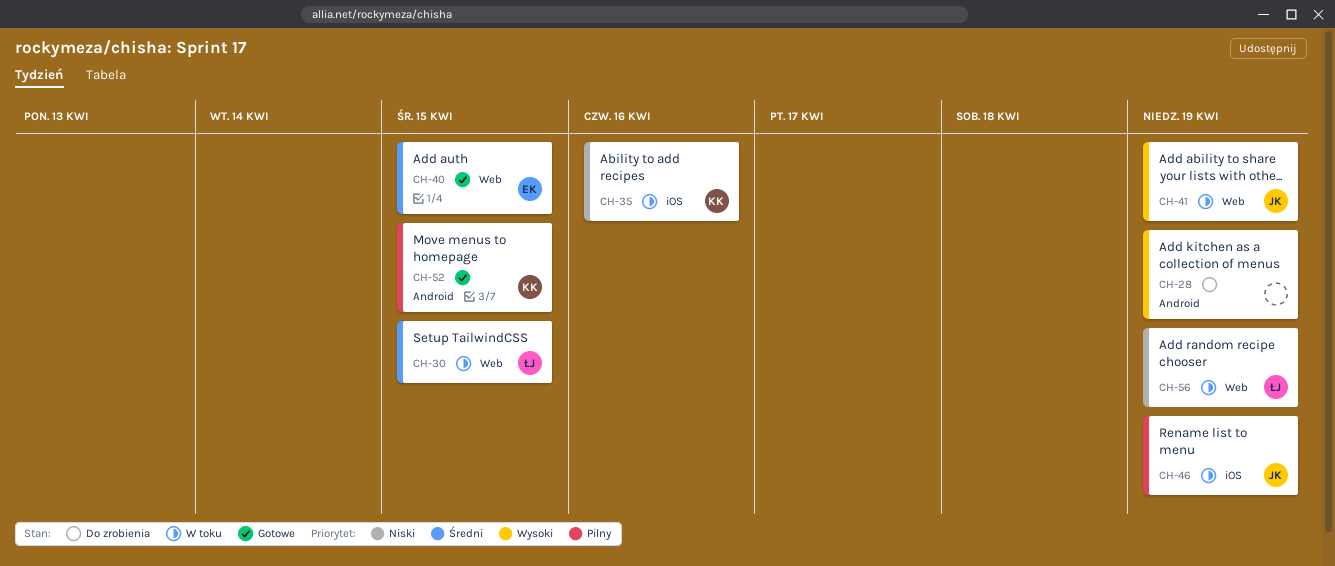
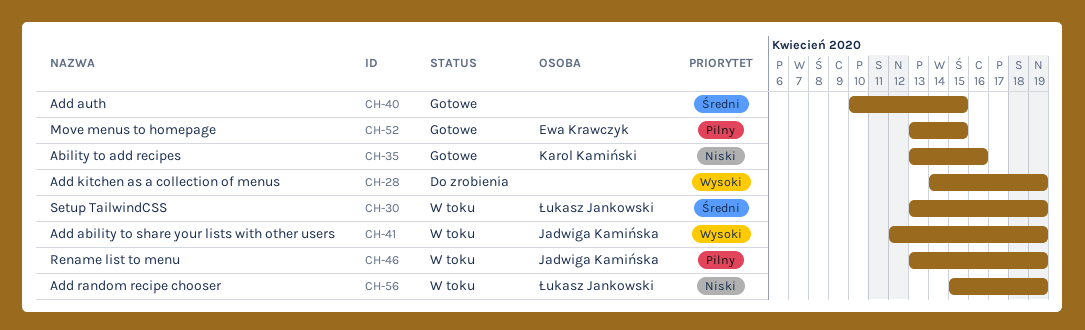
CH-30, due: Apr 15 -> Apr 19
CH-35, status: W toku -> Gotowe
CH-40, owner: Ewa Krawczyk -> none
CH-52, owner: Karol Kamiński -> Ewa Krawczyk

